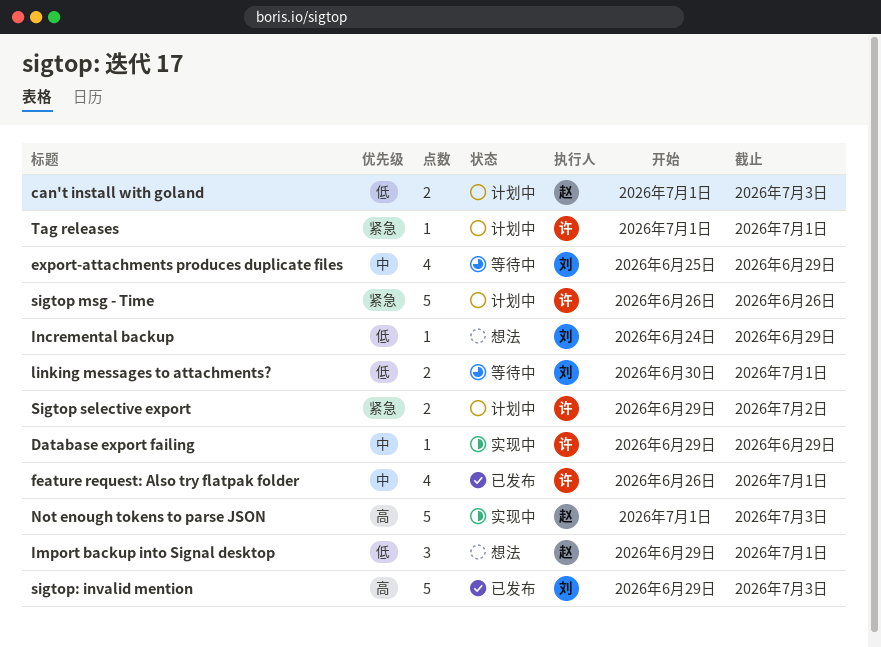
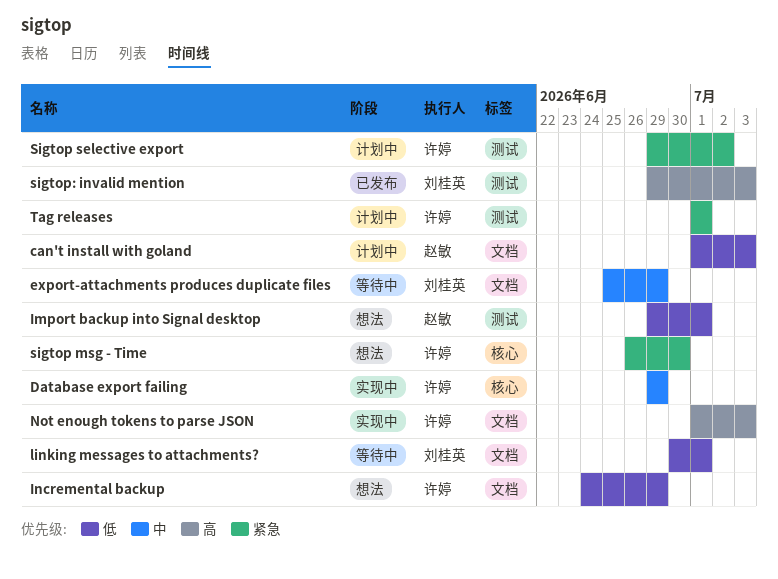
feature request: Also try flatpak folder: present -> none
Incremental backup, owner: 刘桂英 -> 许婷
Not enough tokens to parse JSON, owner: 赵敏 -> 许婷
sigtop msg - Time, status: 计划中 -> 想法
sigtop msg - Time, due: Jun 26 -> Jun 30

